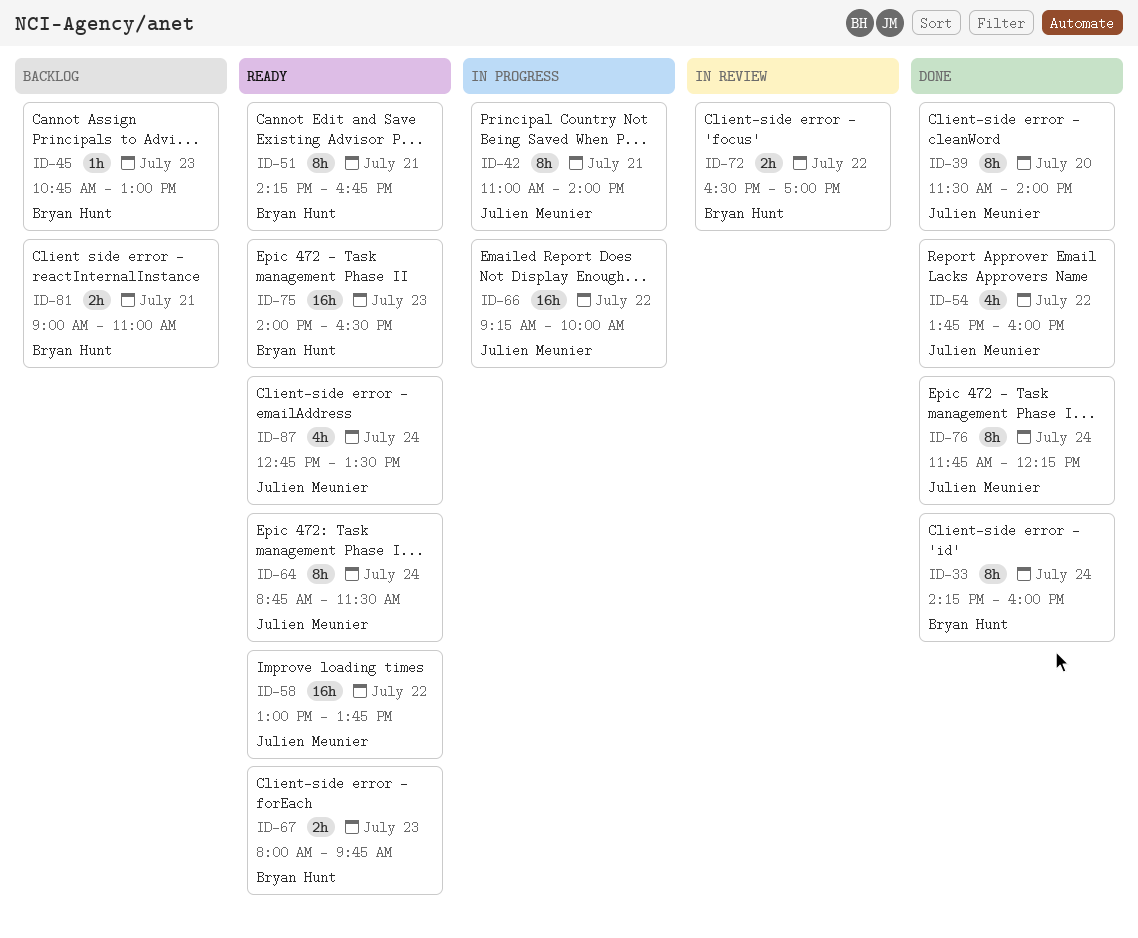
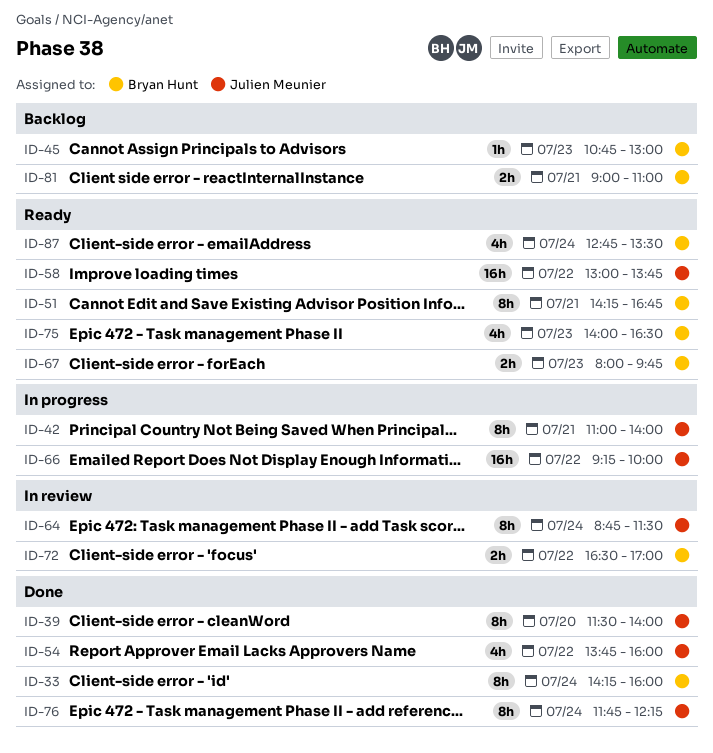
ID-64, status: Ready -> In review
ID-75, estimate: 16h -> 4h
ID-87, owner: Julien Meunier -> Bryan Hunt

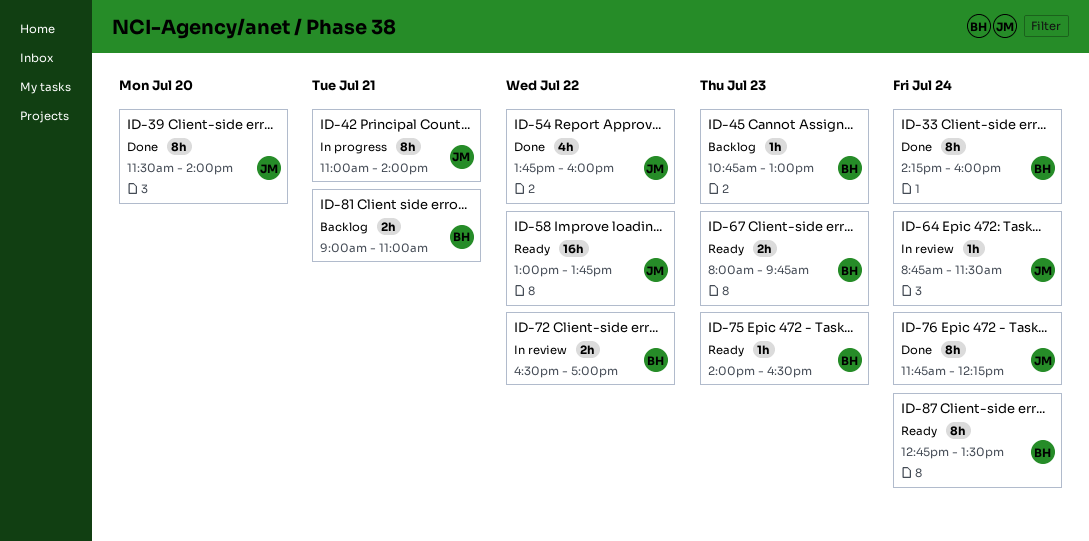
ID-51: present -> none
ID-64, estimate: 8h -> 1h
ID-66: present -> none
ID-75, estimate: 4h -> 1h
ID-87, estimate: 4h -> 8h

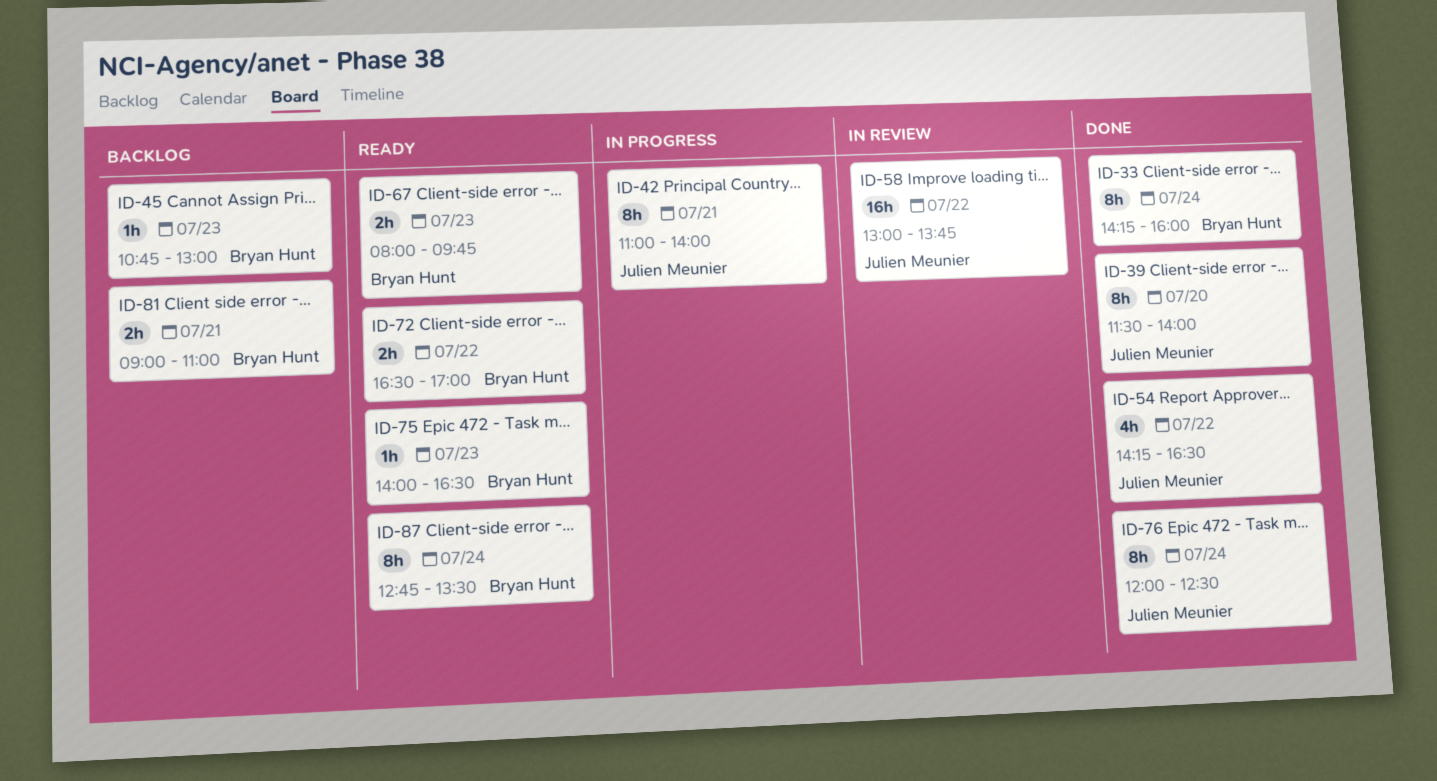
ID-54, begins: 13:45 -> 14:15
ID-54, ends: 16:00 -> 16:30
ID-58, status: Ready -> In review
ID-64: present -> none
ID-72, status: In review -> Ready
ID-76, begins: 11:45 -> 12:00
ID-76, ends: 12:15 -> 12:30

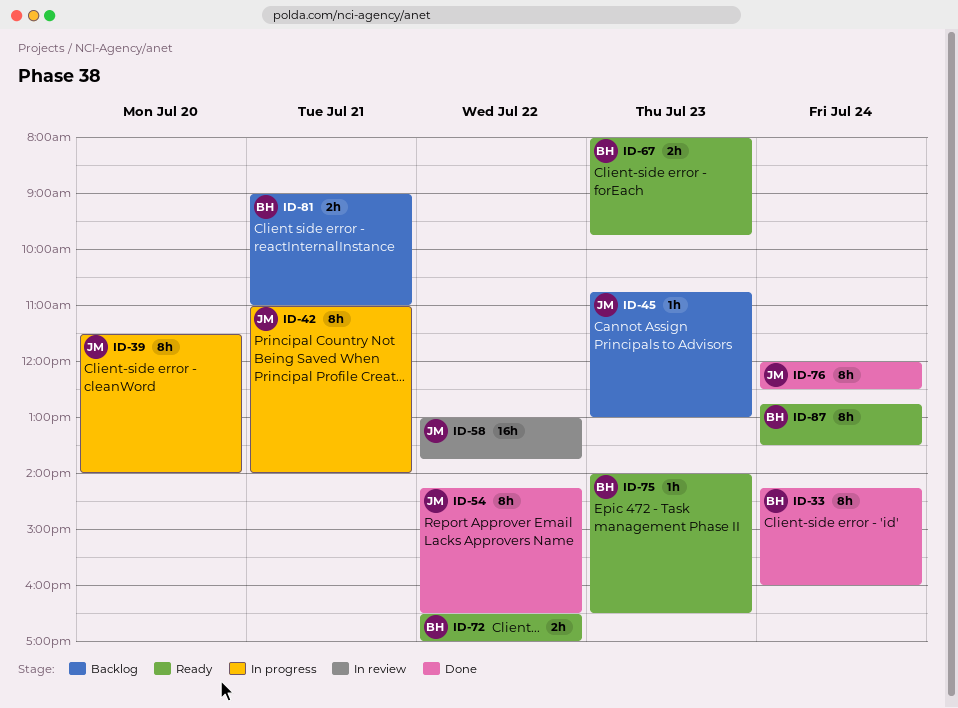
ID-39, status: Done -> In progress
ID-45, owner: Bryan Hunt -> Julien Meunier
ID-54, estimate: 4h -> 8h

